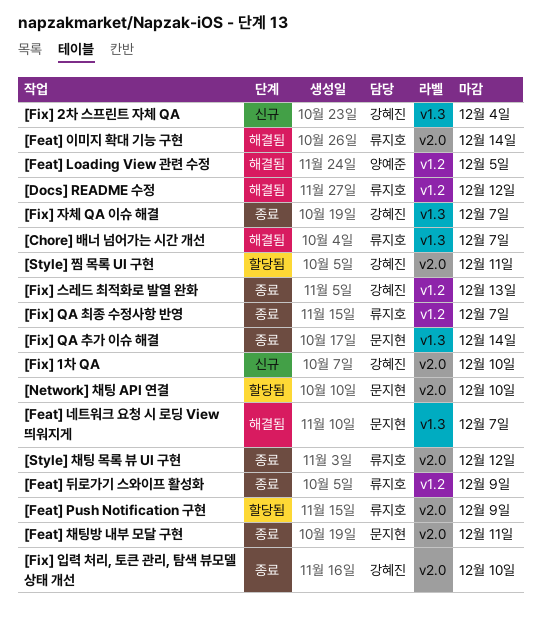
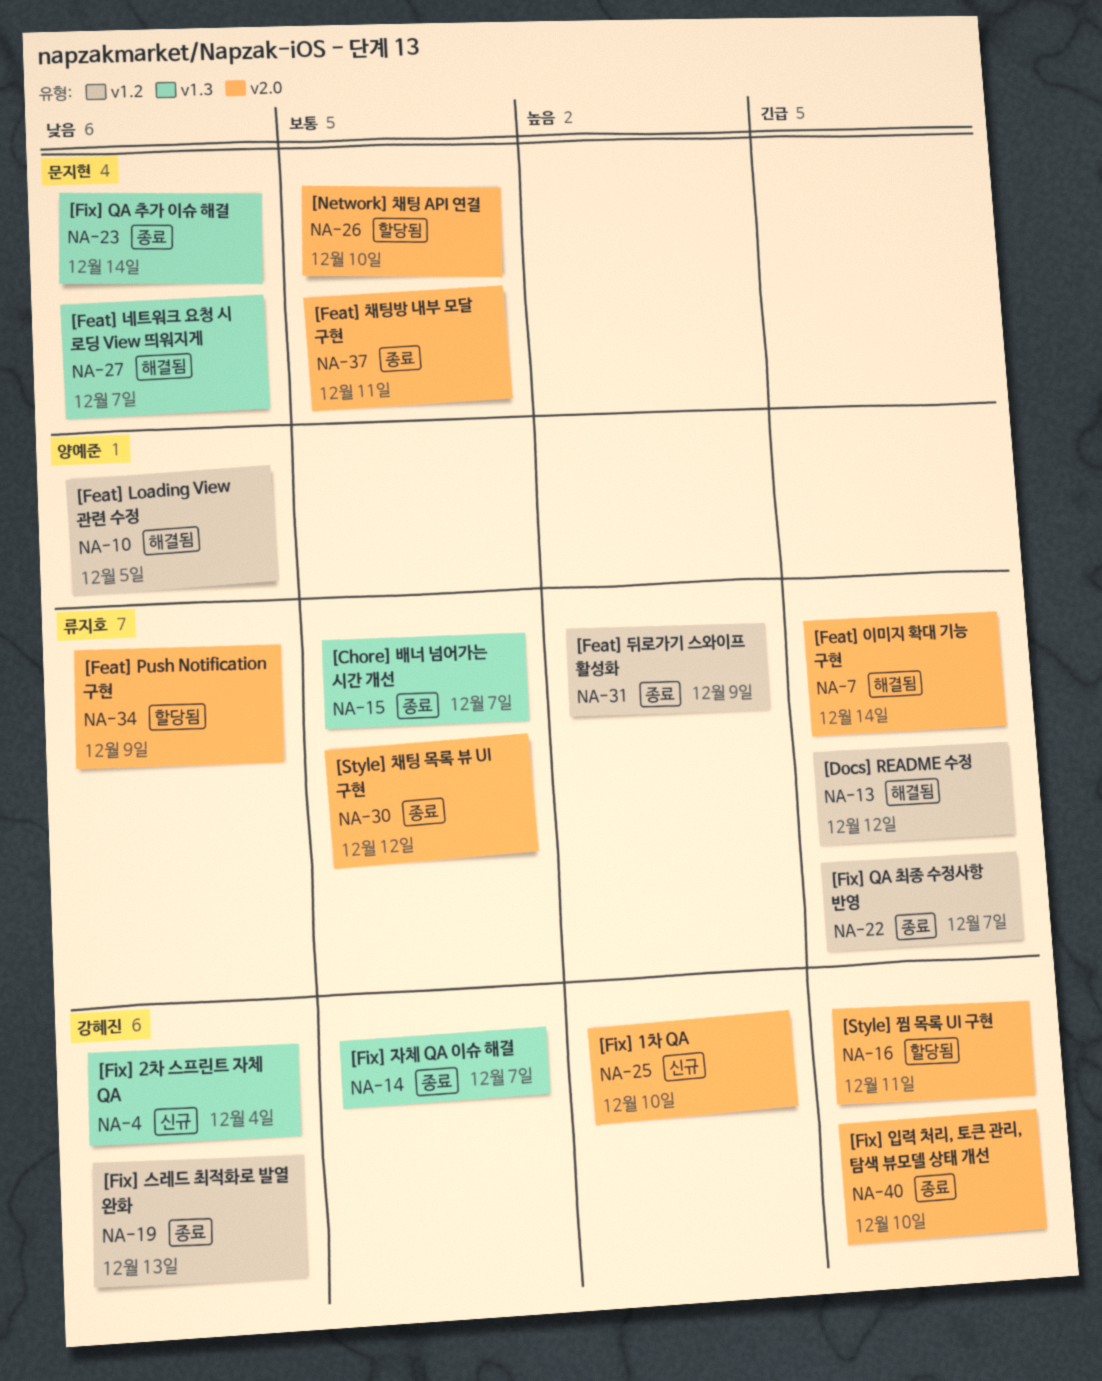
[Chore] 배너 넘어가는 시간 개선, status: 해결됨 -> 종료

